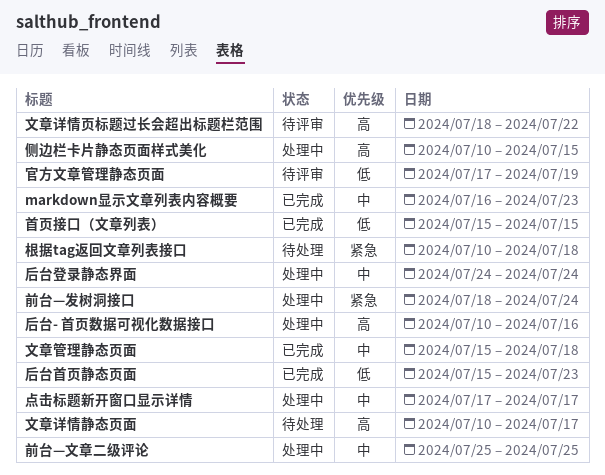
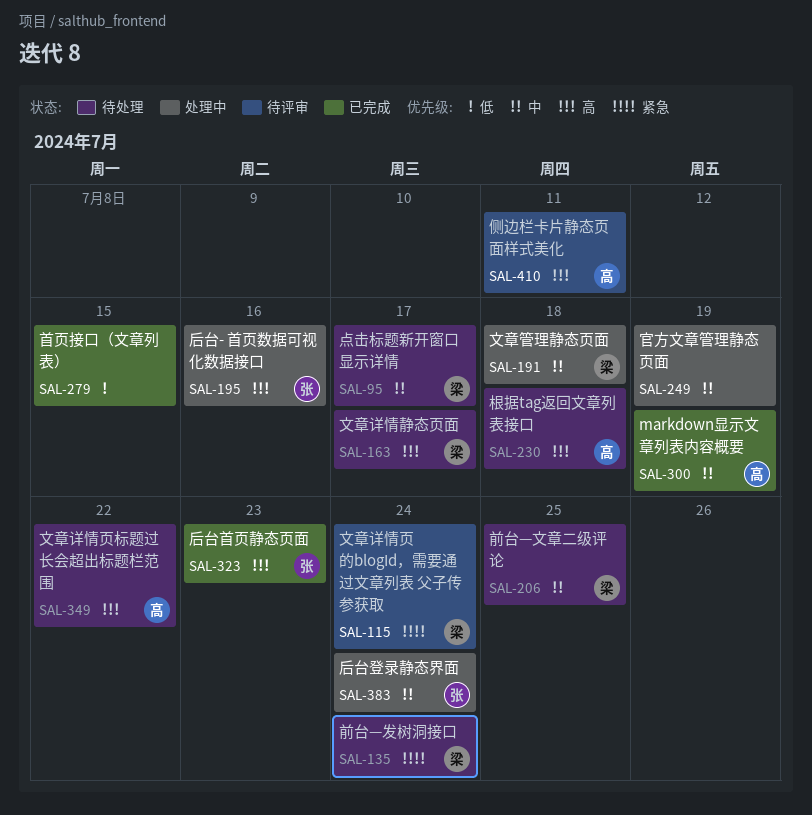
markdown显示文章列表内容概要, due: Jul 23 -> Jul 19
侧边栏卡片静态页面样式美化, status: 处理中 -> 待评审
侧边栏卡片静态页面样式美化, due: Jul 15 -> Jul 11
前台—发树洞接口, status: 处理中 -> 待处理
前台—文章二级评论, status: 处理中 -> 待处理
后台首页静态页面, priority: 低 -> 高
官方文章管理静态页面, status: 待评审 -> 处理中
官方文章管理静态页面, priority: 低 -> 中
文章管理静态页面, status: 已完成 -> 处理中
文章详情页标题过长会超出标题栏范围, status: 待评审 -> 待处理
文章详情页的blogId，需要通过文章列表 父子传参获取: none -> present
根据tag返回文章列表接口, priority: 紧急 -> 高
点击标题新开窗口显示详情, status: 处理中 -> 待处理

